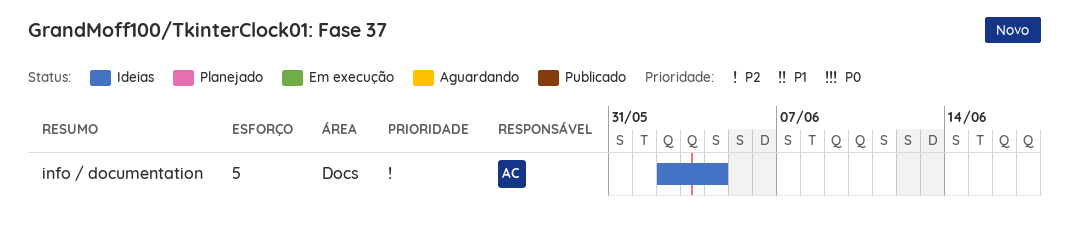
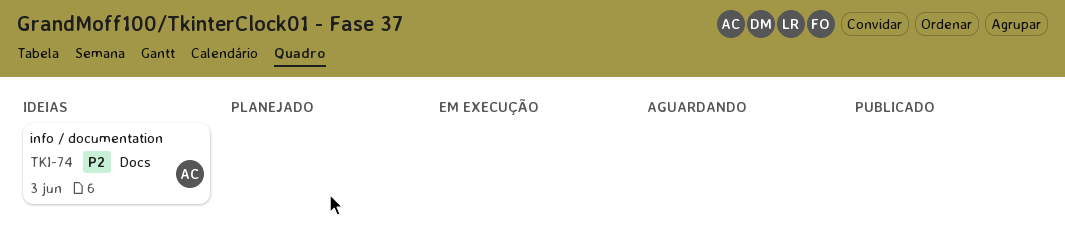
info / documentation, due: Jun 4 -> Jun 3

